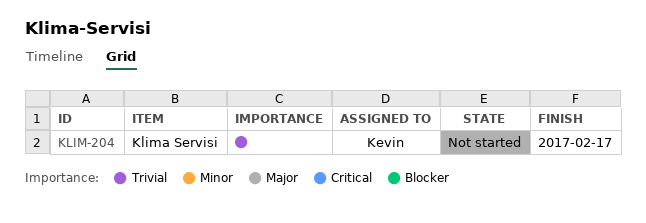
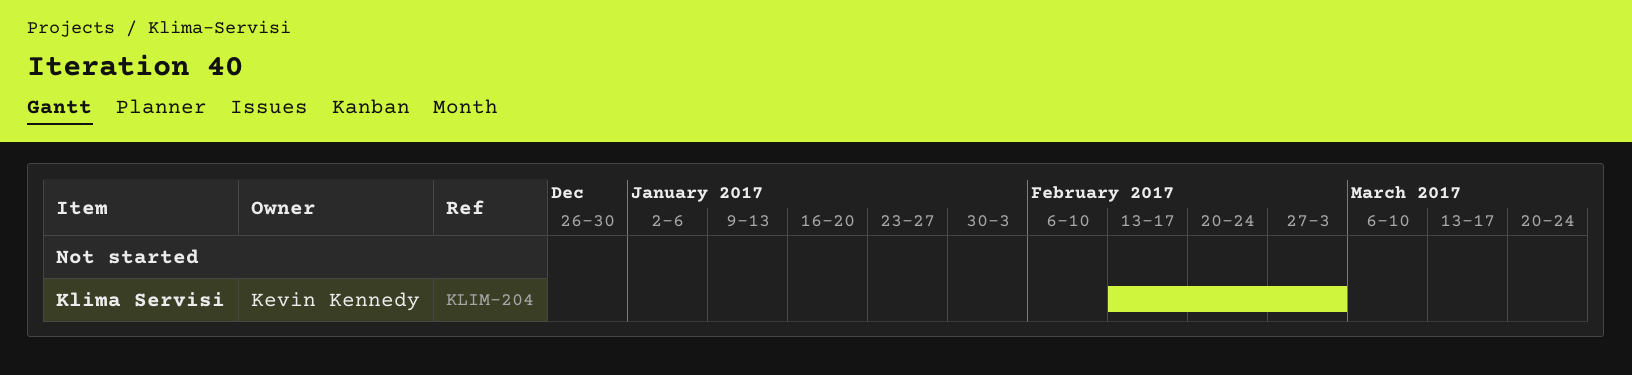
KLIM-204, due: Feb 17 -> Mar 3

